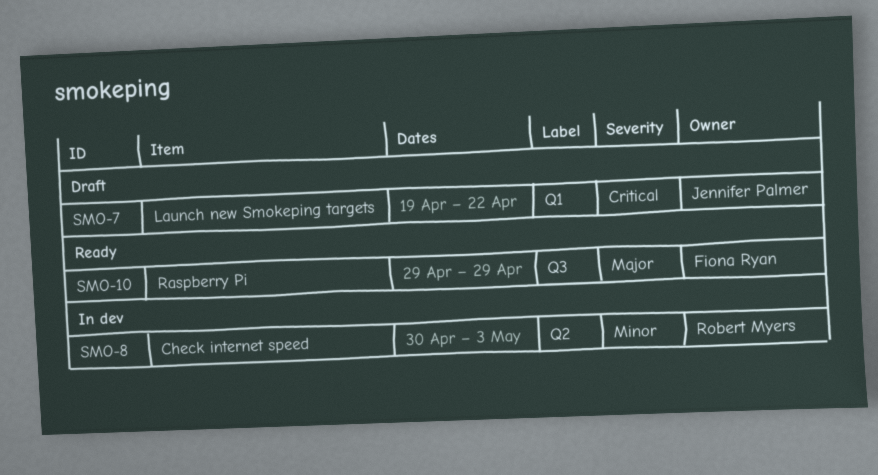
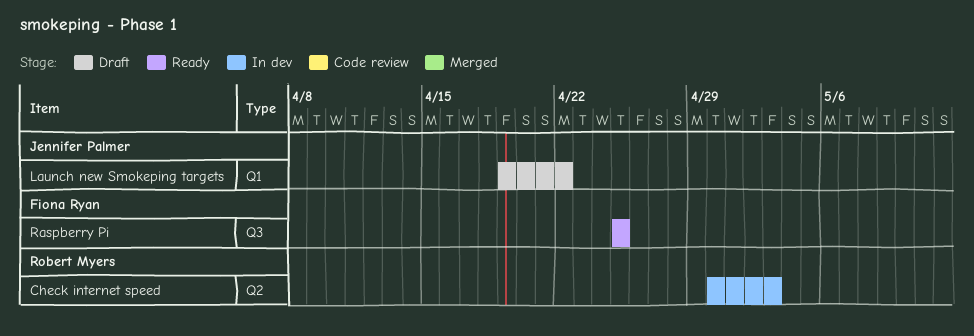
Raspberry Pi, start: Apr 29 -> Apr 25
Raspberry Pi, due: Apr 29 -> Apr 25

